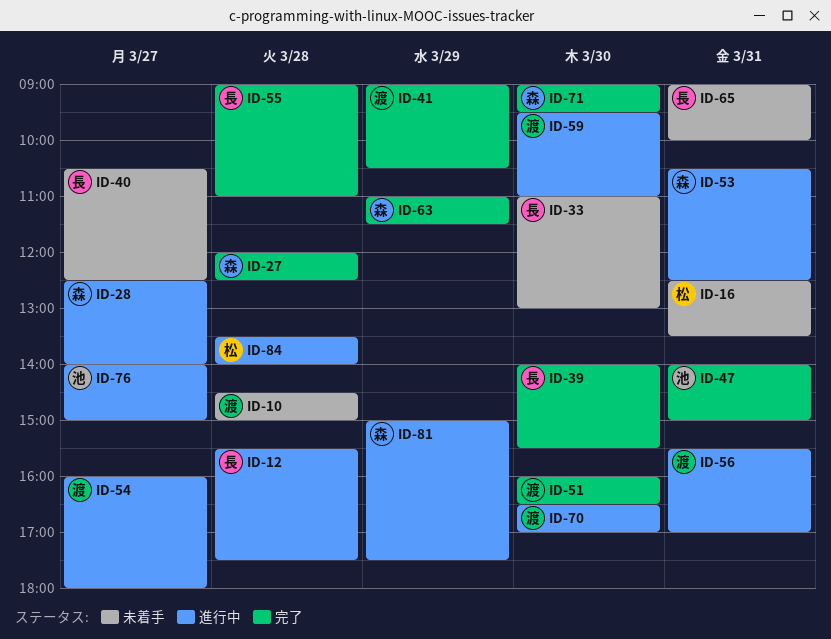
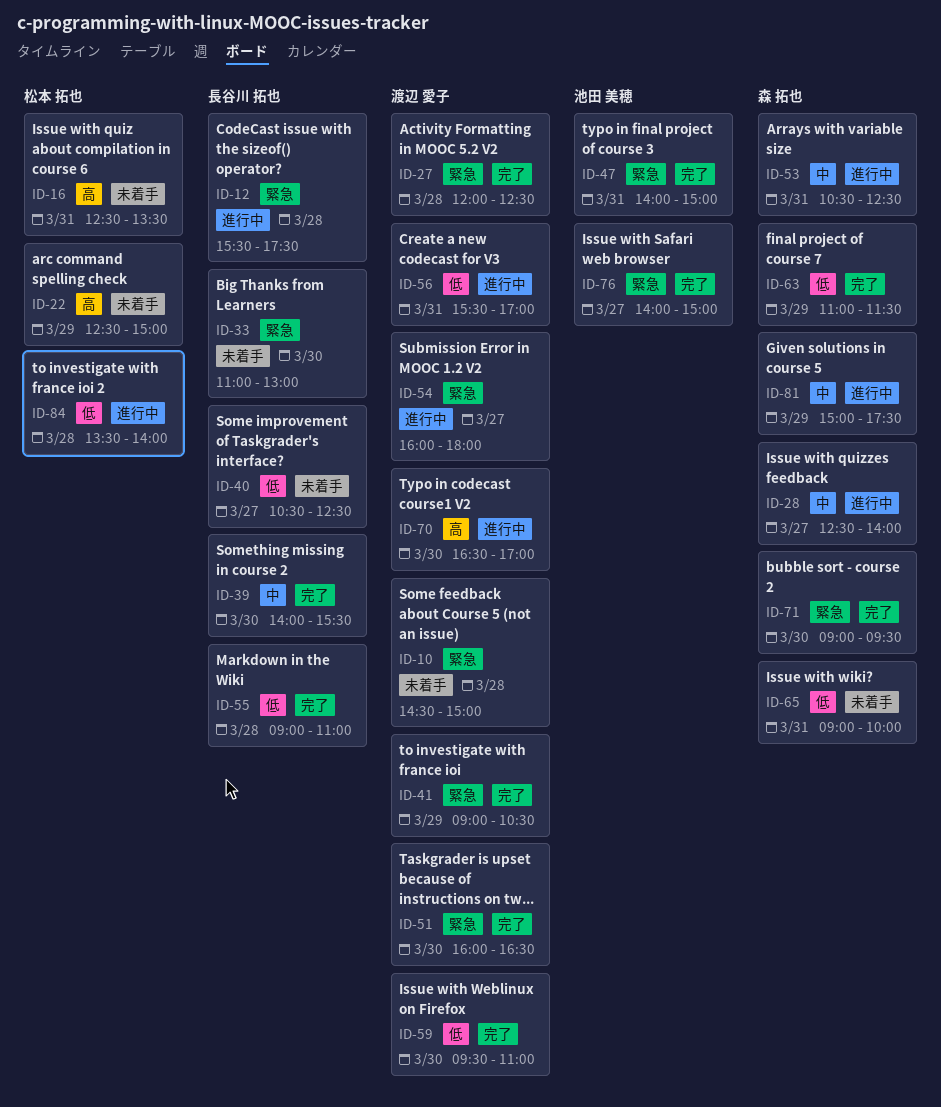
ID-22: none -> present
ID-27, owner: 森 拓也 -> 渡辺 愛子
ID-59, status: 進行中 -> 完了
ID-65, owner: 長谷川 拓也 -> 森 拓也
ID-76, status: 進行中 -> 完了

